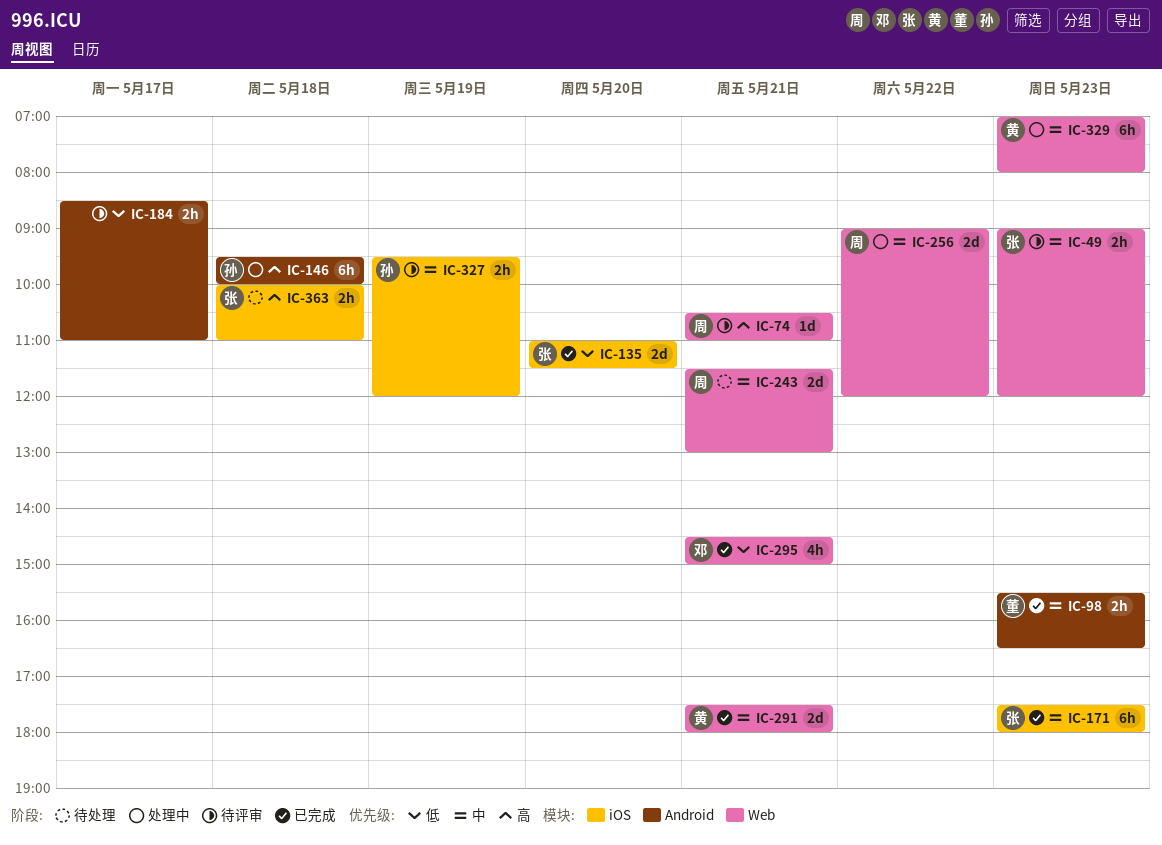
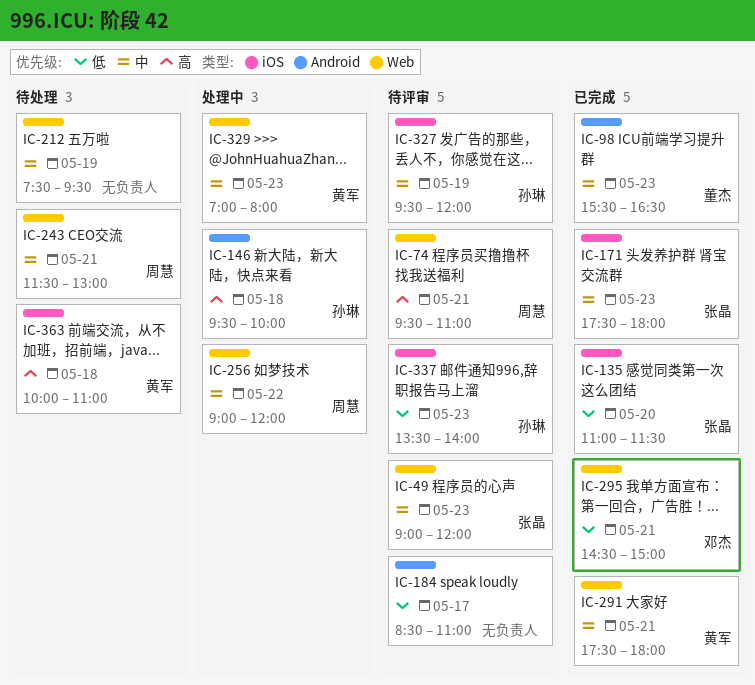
IC-74, begins: 10:30 -> 09:30
IC-212: none -> present
IC-337: none -> present
IC-363, owner: 张晶 -> 黄军

